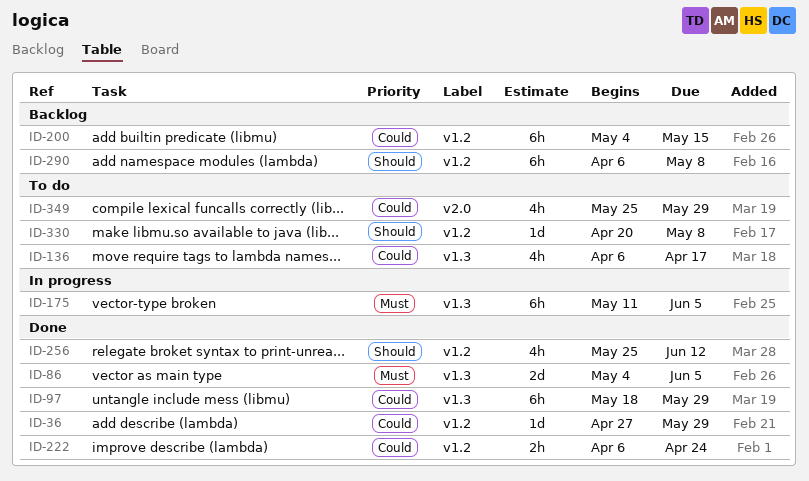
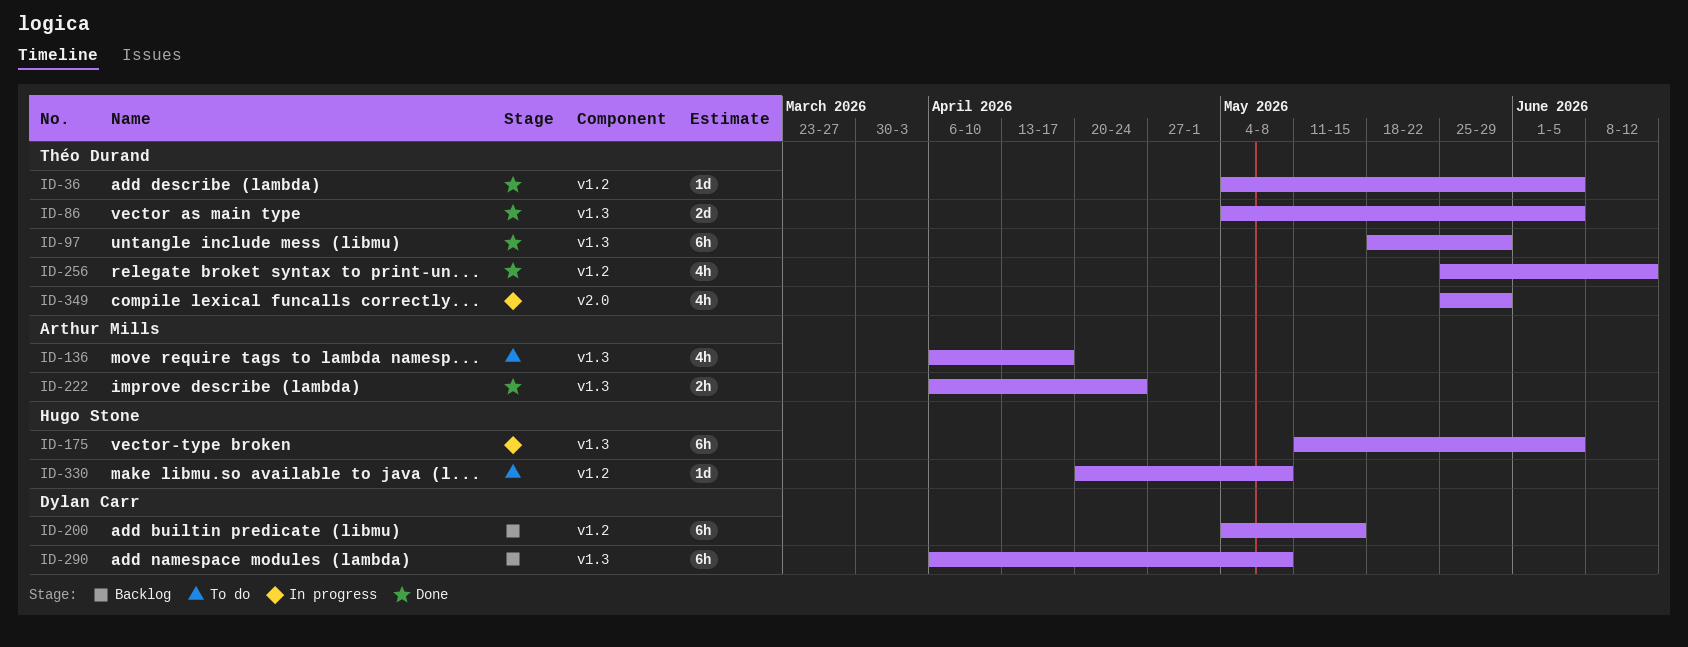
ID-36, start: Apr 27 -> May 4
ID-36, due: May 29 -> Jun 5
ID-222, label: v1.2 -> v1.3
ID-290, label: v1.2 -> v1.3
ID-349, status: To do -> In progress

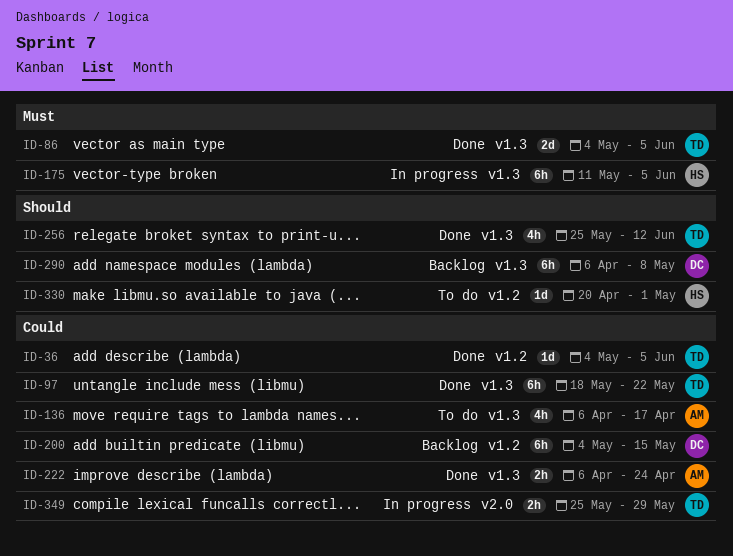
ID-97, due: May 29 -> May 22
ID-256, label: v1.2 -> v1.3
ID-330, due: May 8 -> May 1
ID-349, estimate: 4h -> 2h

